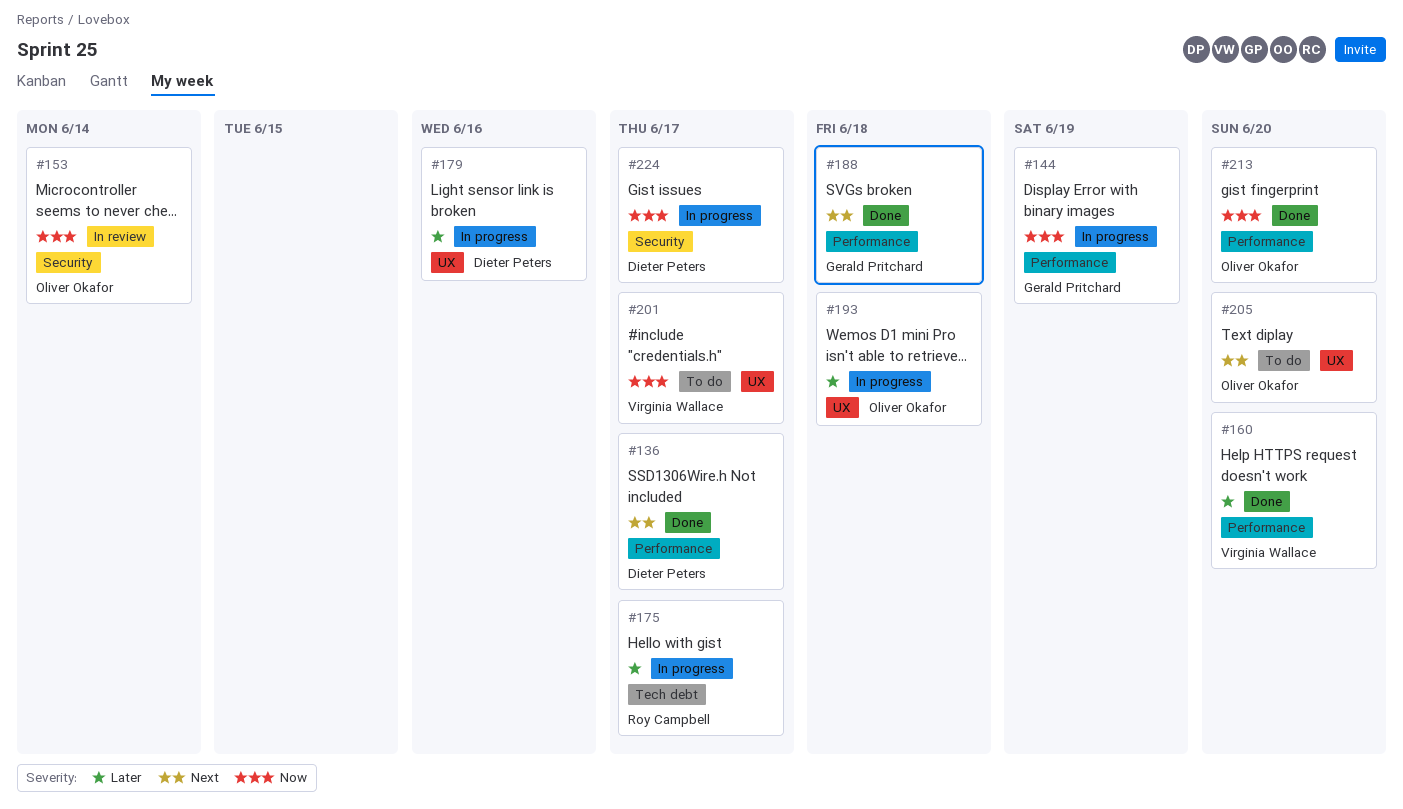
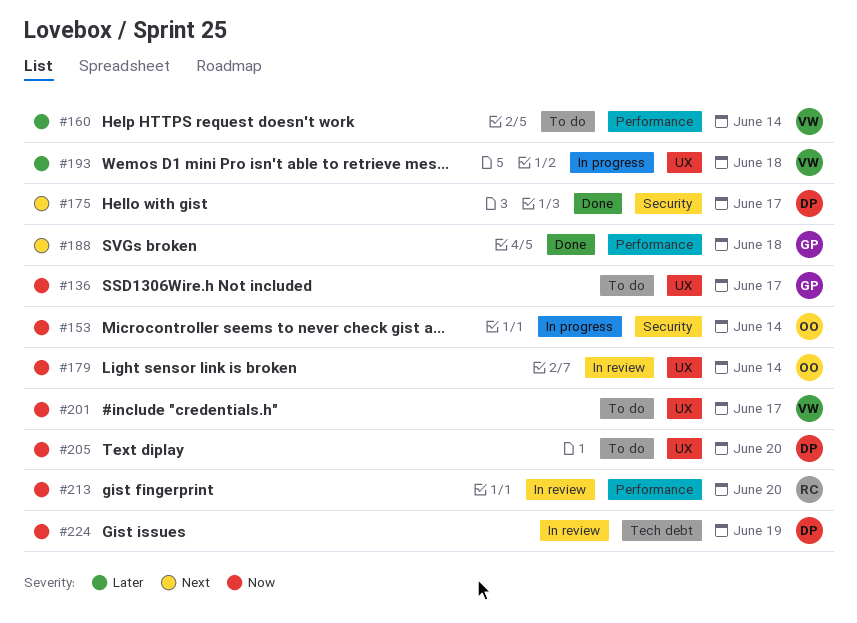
#136, status: Done -> To do
#136, owner: Dieter Peters -> Gerald Pritchard
#136, priority: Next -> Now
#136, label: Performance -> UX
#144: present -> none
#153, status: In review -> In progress
#160, status: Done -> To do
#160, due: Jun 20 -> Jun 14
#175, status: In progress -> Done
#175, owner: Roy Campbell -> Dieter Peters
#175, priority: Later -> Next
#175, label: Tech debt -> Security
#179, status: In progress -> In review
#179, owner: Dieter Peters -> Oliver Okafor
#179, priority: Later -> Now
#179, due: Jun 16 -> Jun 14
#193, owner: Oliver Okafor -> Virginia Wallace
#205, owner: Oliver Okafor -> Dieter Peters
#205, priority: Next -> Now
#213, status: Done -> In review
#213, owner: Oliver Okafor -> Roy Campbell
#224, status: In progress -> In review
#224, label: Security -> Tech debt
#224, due: Jun 17 -> Jun 19

